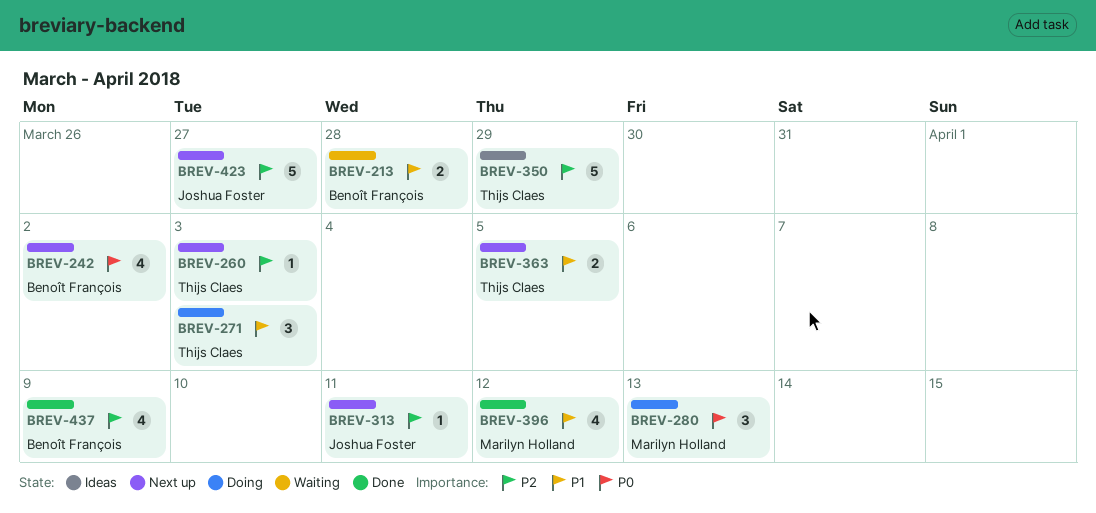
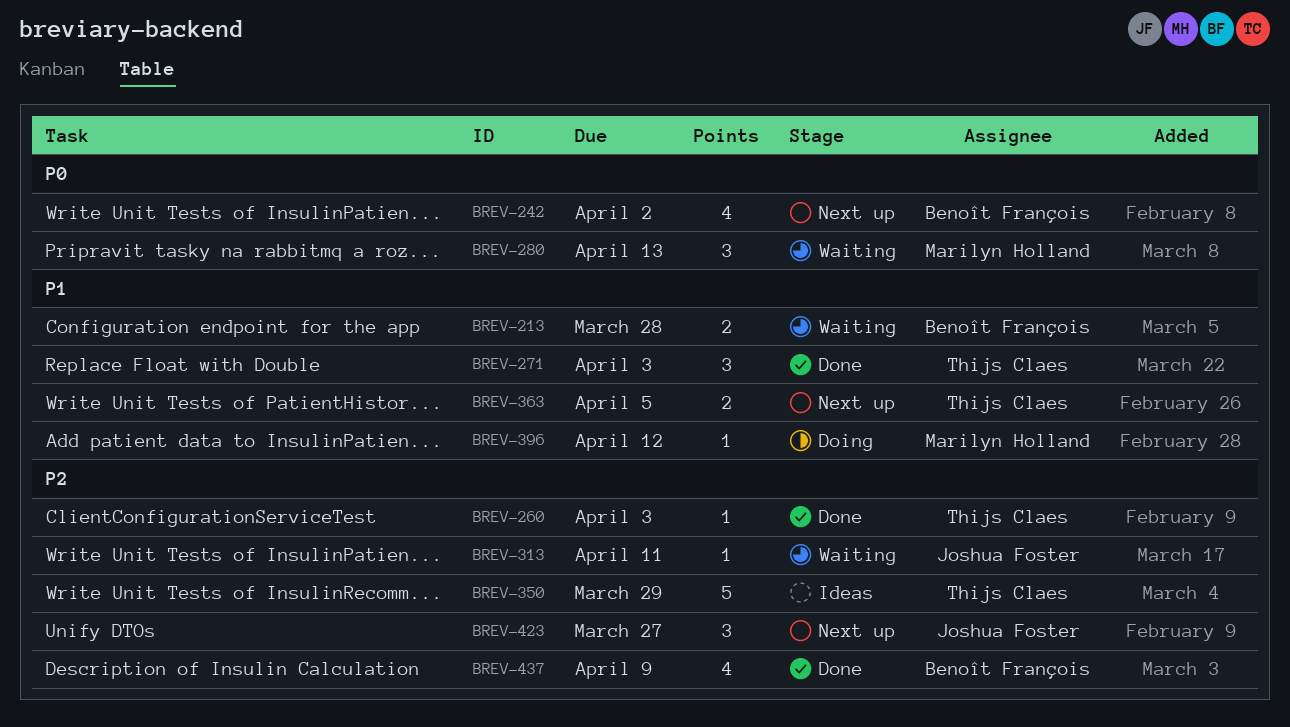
BREV-260, status: Next up -> Done
BREV-271, status: Doing -> Done
BREV-280, status: Doing -> Waiting
BREV-313, status: Next up -> Waiting
BREV-396, status: Done -> Doing
BREV-396, estimate: 4 -> 1
BREV-423, estimate: 5 -> 3

